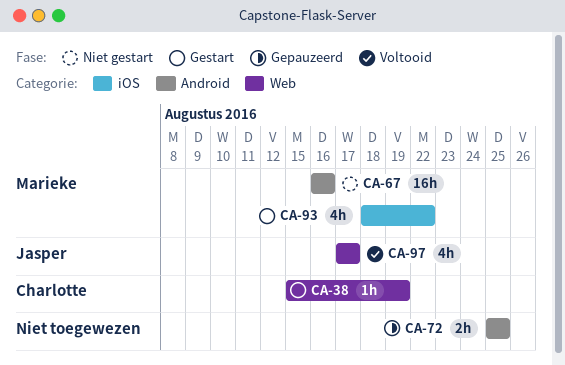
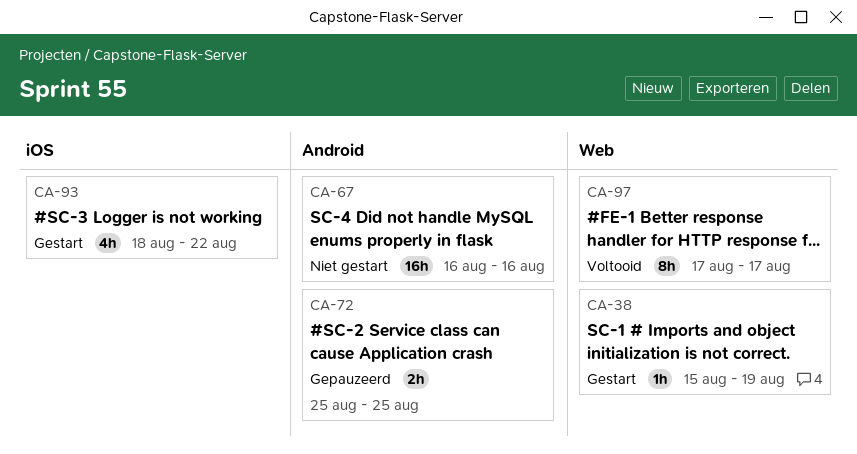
CA-97, estimate: 4h -> 8h

